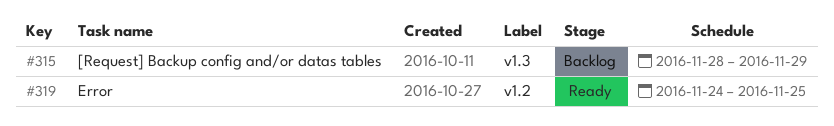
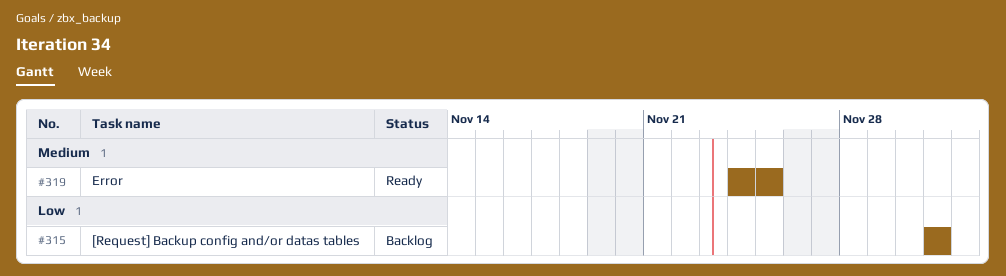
#315, start: Nov 28 -> Dec 1
#315, due: Nov 29 -> Dec 1

